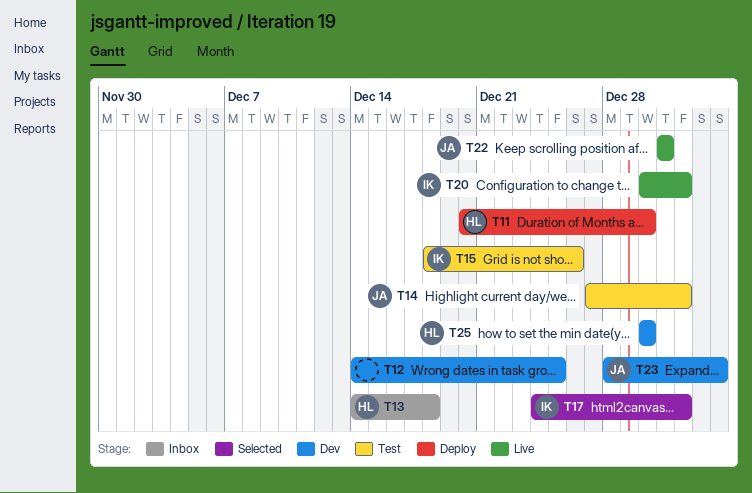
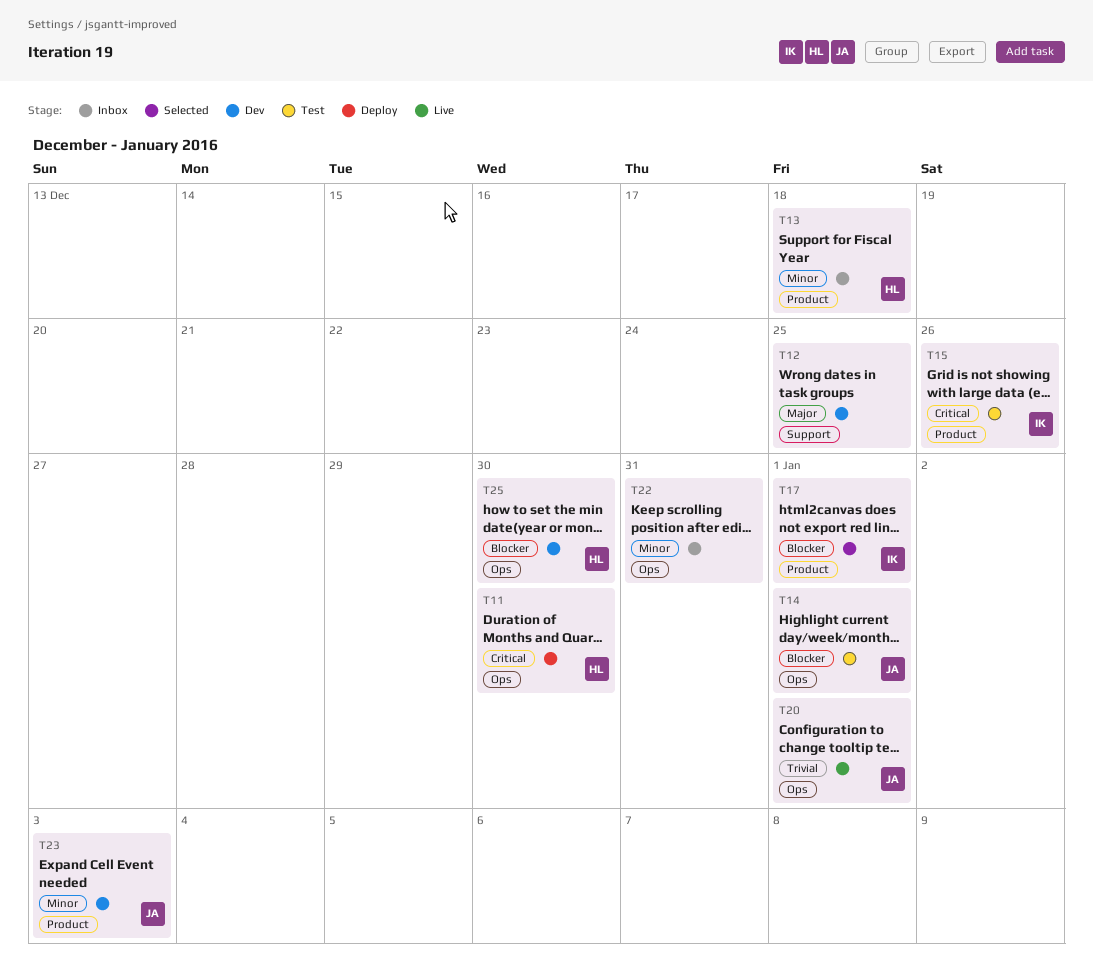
T20, owner: IK -> JA
T22, status: Live -> Inbox
T22, owner: JA -> none

